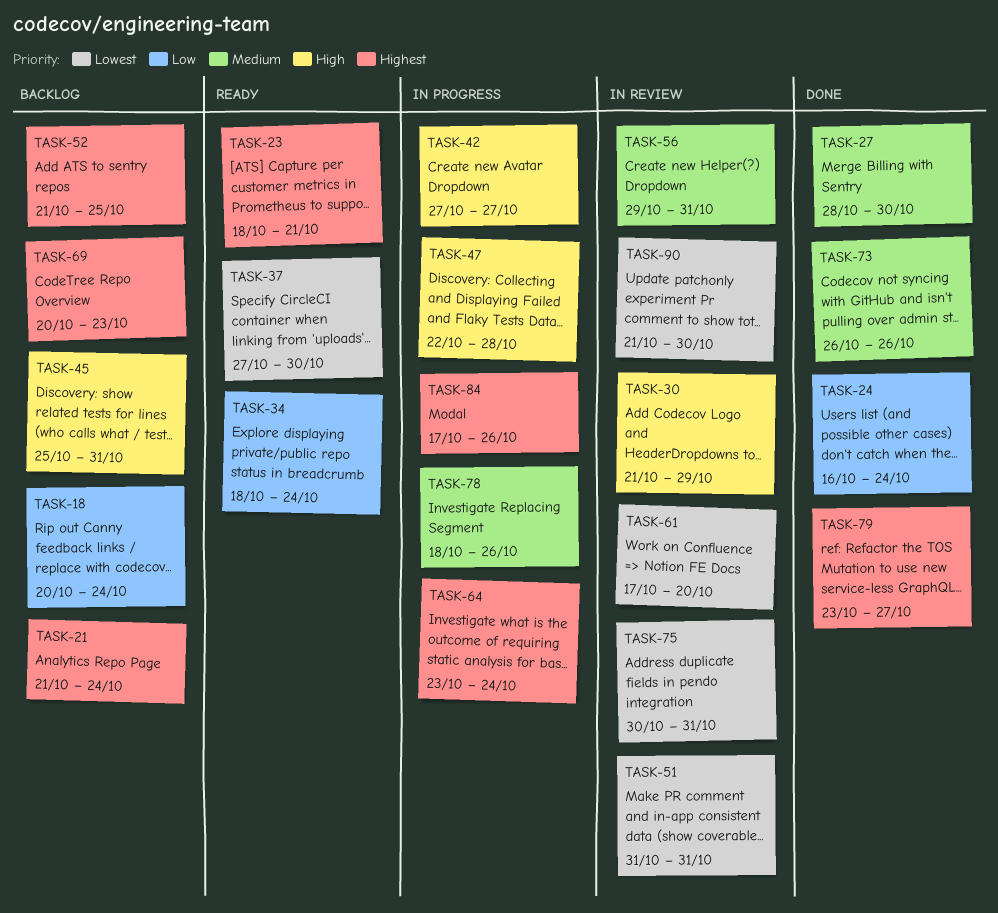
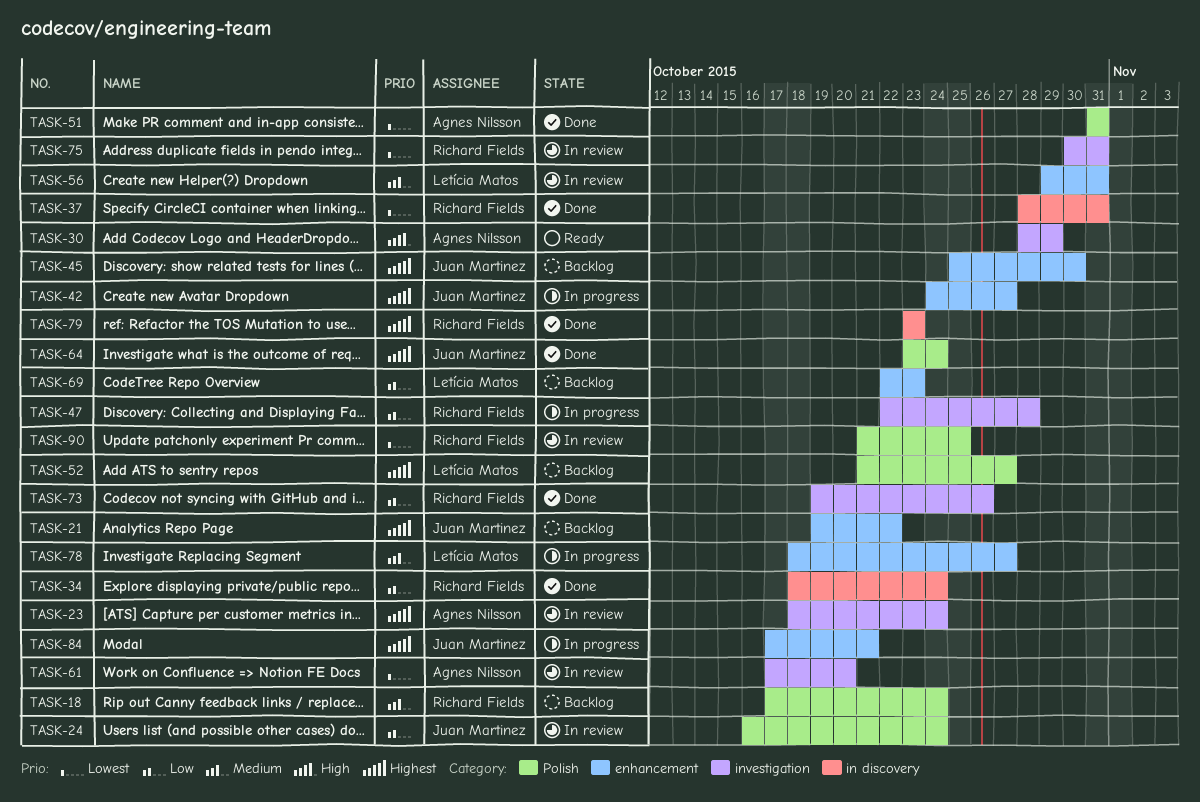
TASK-18, priority: Low -> Medium
TASK-18, start: Oct 20 -> Oct 17
TASK-21, start: Oct 21 -> Oct 19
TASK-21, due: Oct 24 -> Oct 22
TASK-23, status: Ready -> In review
TASK-23, due: Oct 21 -> Oct 24
TASK-24, status: Done -> In review
TASK-27: present -> none
TASK-30, status: In review -> Ready
TASK-30, start: Oct 21 -> Oct 28
TASK-34, status: Ready -> Done
TASK-37, status: Ready -> Done
TASK-37, start: Oct 27 -> Oct 28
TASK-37, due: Oct 30 -> Oct 31
TASK-42, priority: High -> Highest
TASK-42, start: Oct 27 -> Oct 24
TASK-45, priority: High -> Highest
TASK-45, due: Oct 31 -> Oct 30
TASK-47, priority: High -> Low
TASK-51, status: In review -> Done
TASK-52, due: Oct 25 -> Oct 27
TASK-64, status: In progress -> Done
TASK-69, priority: Highest -> Low
TASK-69, start: Oct 20 -> Oct 22
TASK-73, priority: Medium -> Low
TASK-73, start: Oct 26 -> Oct 19
TASK-78, due: Oct 26 -> Oct 27
TASK-79, due: Oct 27 -> Oct 23
TASK-84, due: Oct 26 -> Oct 21
TASK-90, due: Oct 30 -> Oct 25

